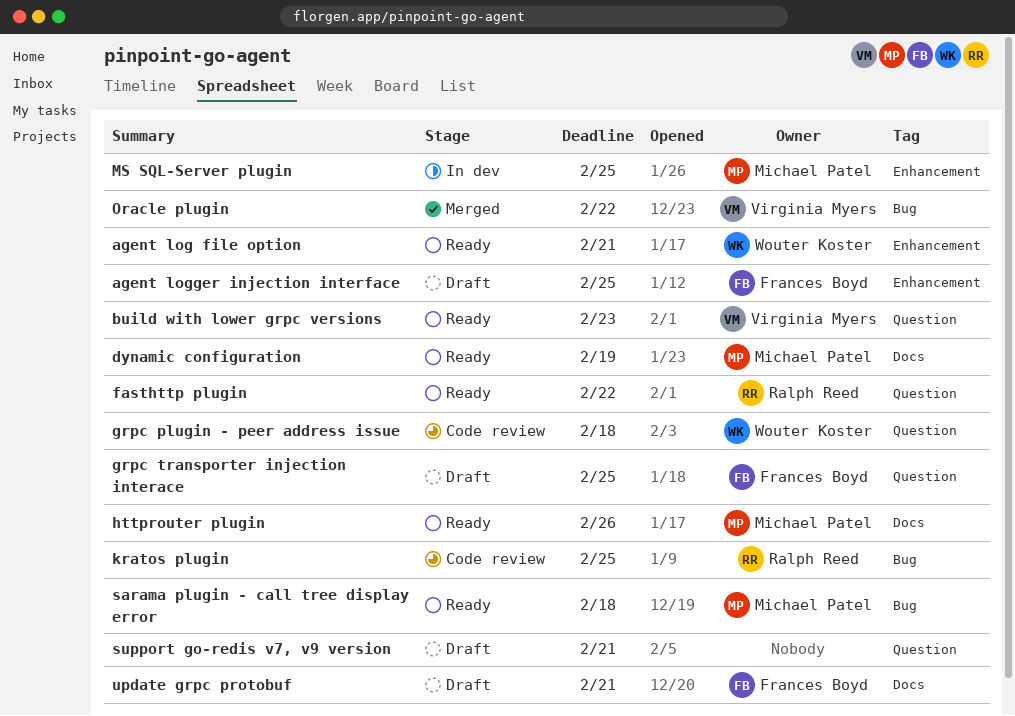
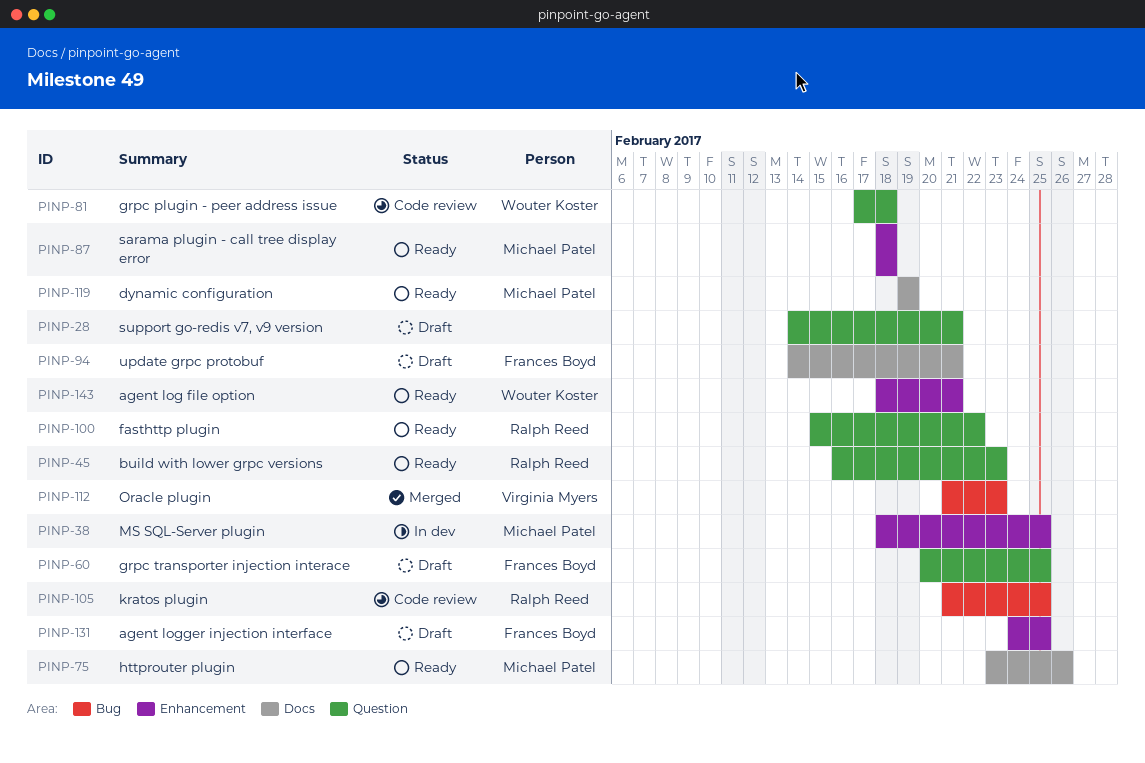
build with lower grpc versions, owner: Virginia Myers -> Ralph Reed
Oracle plugin, due: Feb 22 -> Feb 23
sarama plugin - call tree display error, label: Bug -> Enhancement

